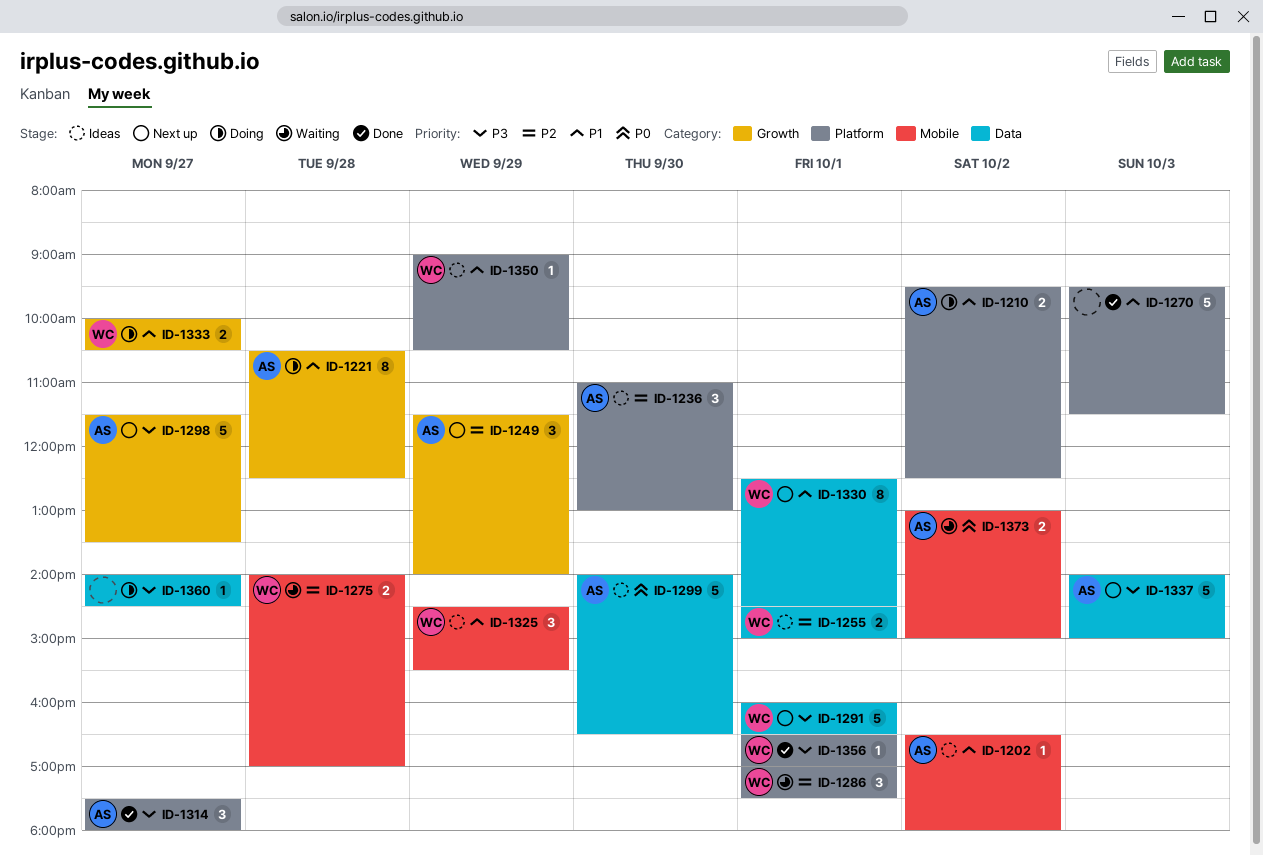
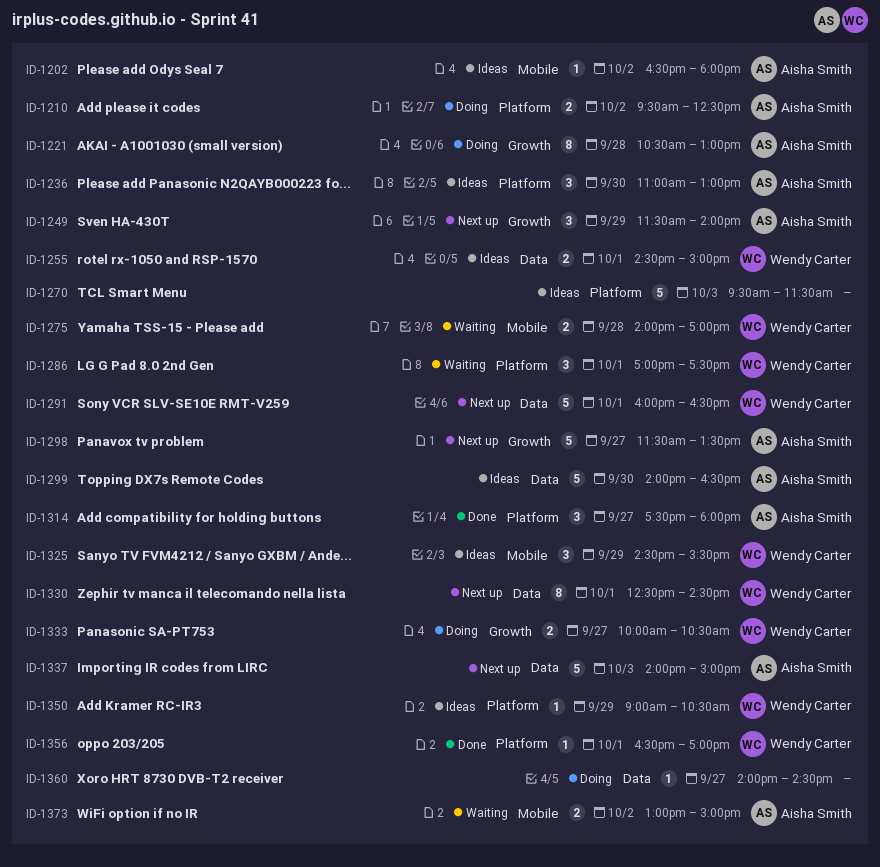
ID-1221, ends: 12:30 -> 13:00
ID-1270, status: Done -> Ideas

